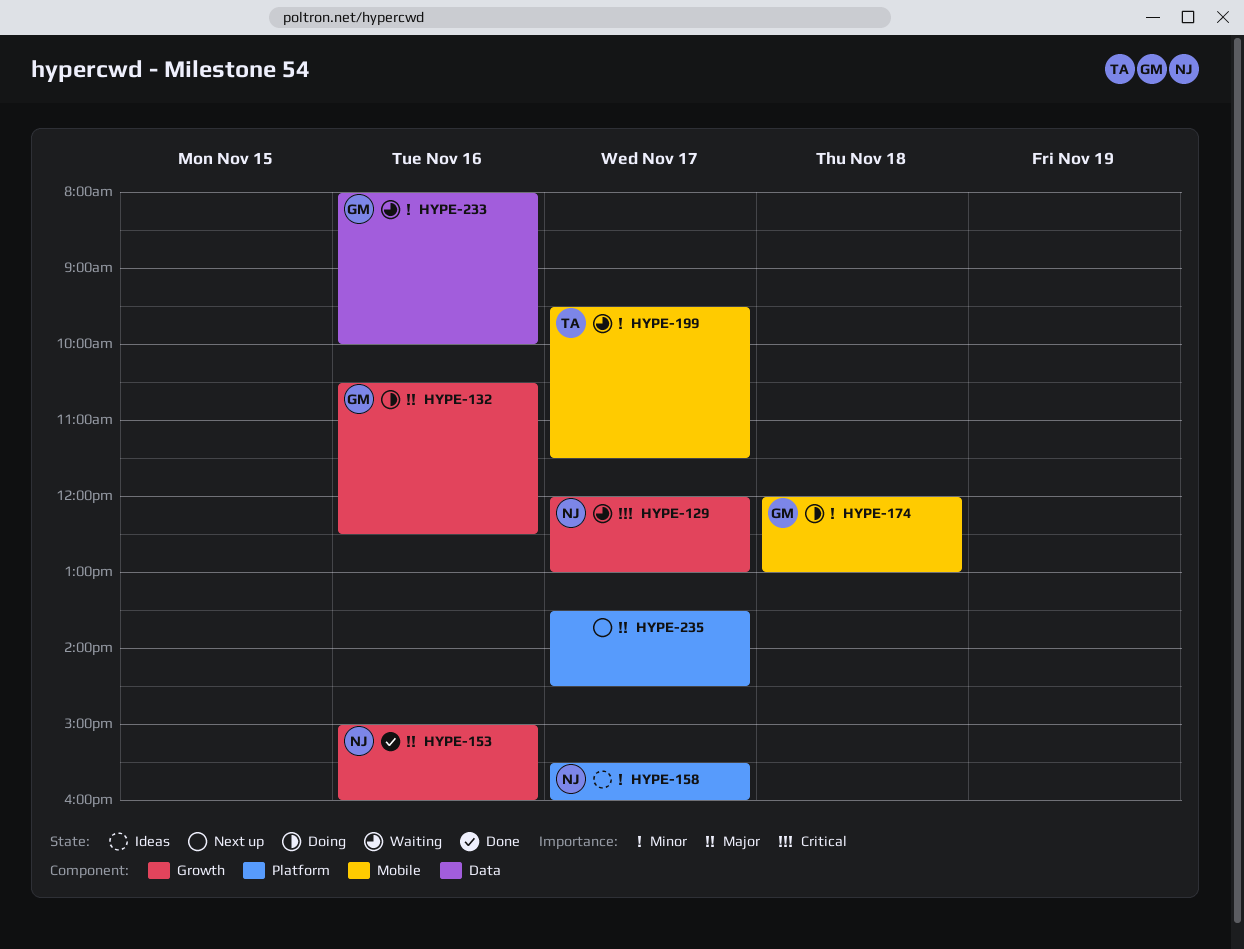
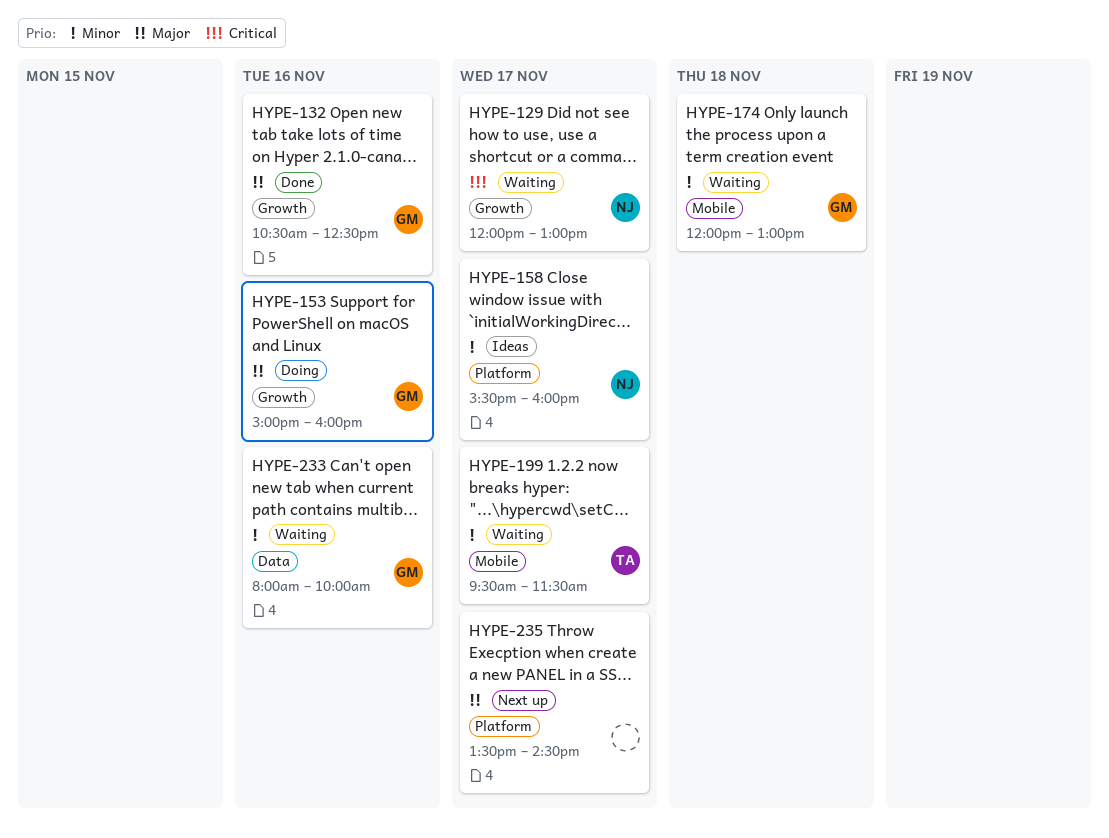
HYPE-132, status: Doing -> Done
HYPE-153, status: Done -> Doing
HYPE-153, owner: NJ -> GM
HYPE-174, status: Doing -> Waiting

